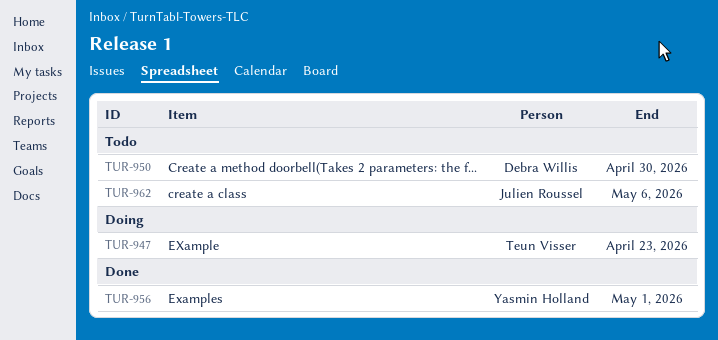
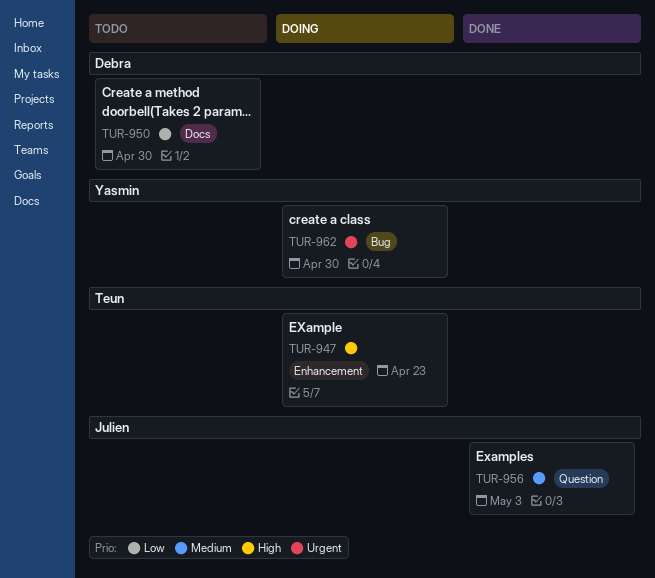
TUR-956, owner: Yasmin Holland -> Julien Roussel
TUR-956, due: May 1 -> May 3
TUR-962, status: Todo -> Doing
TUR-962, owner: Julien Roussel -> Yasmin Holland
TUR-962, due: May 6 -> Apr 30

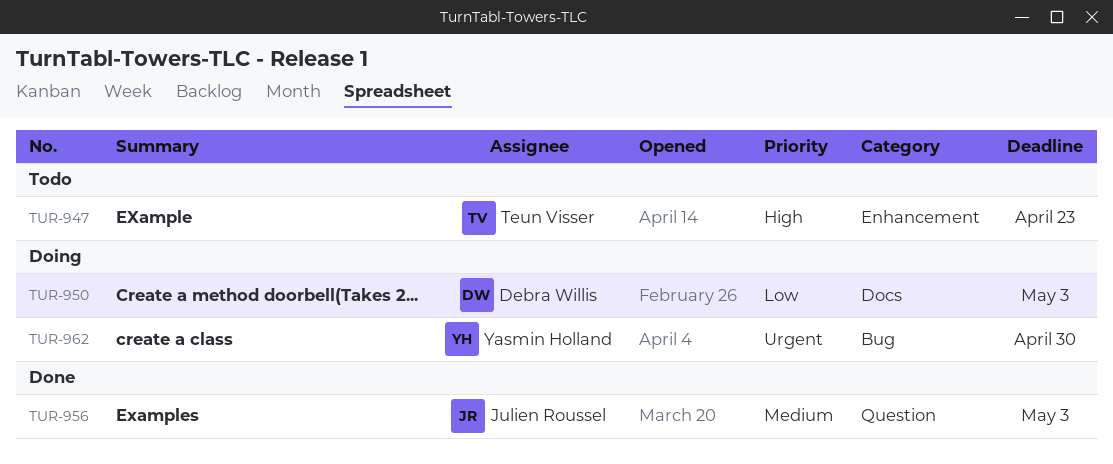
TUR-947, status: Doing -> Todo
TUR-950, status: Todo -> Doing
TUR-950, due: Apr 30 -> May 3

